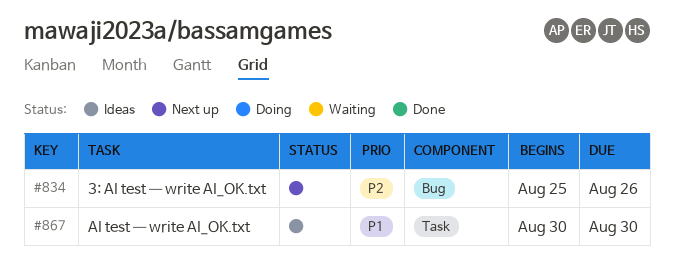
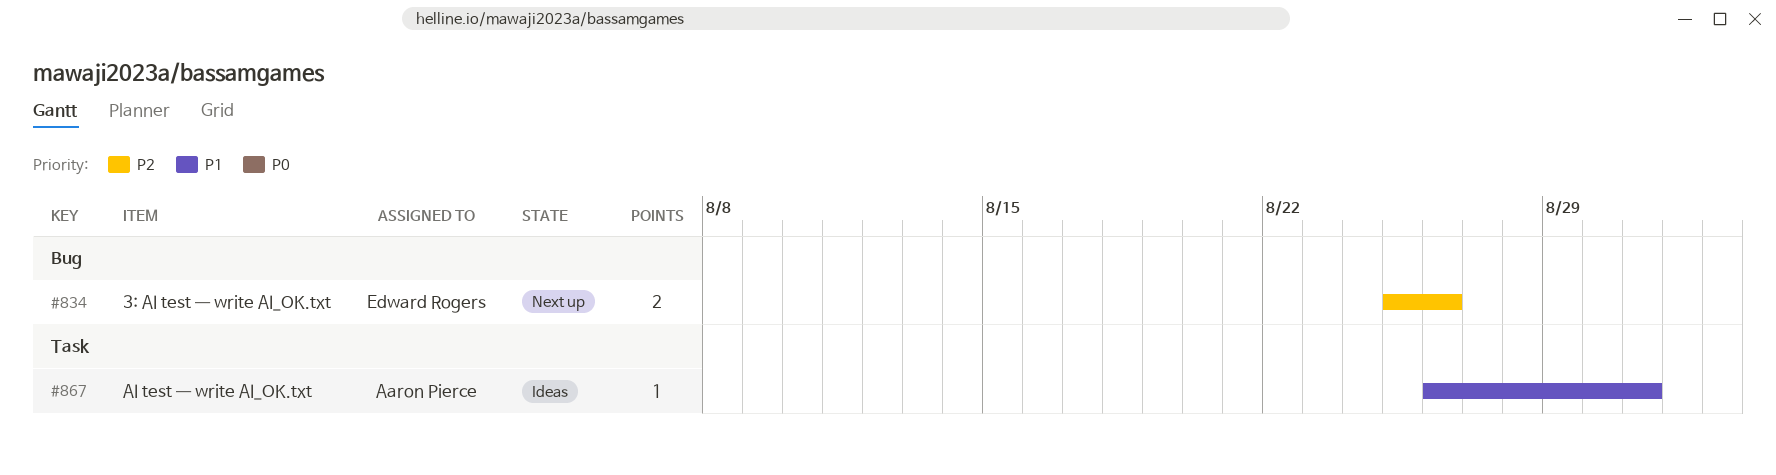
#867, start: Aug 30 -> Aug 26
#867, due: Aug 30 -> Aug 31

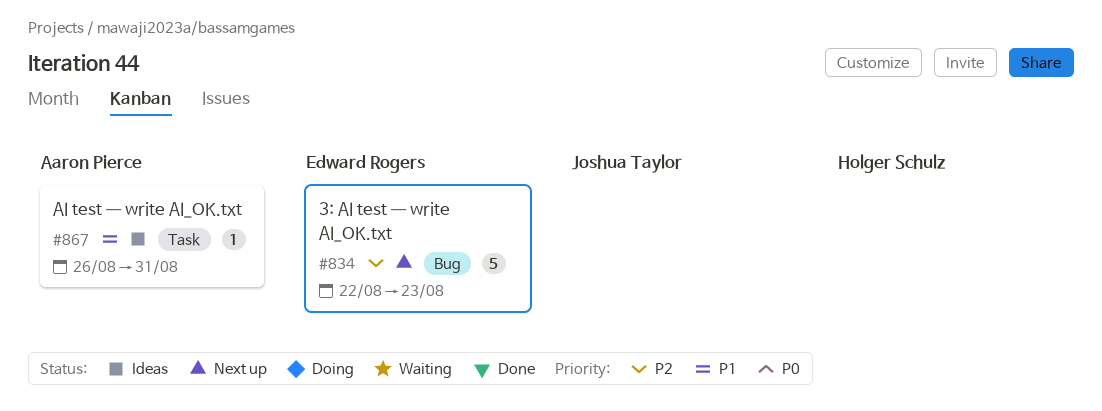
#834, estimate: 2 -> 5
#834, start: Aug 25 -> Aug 22
#834, due: Aug 26 -> Aug 23

